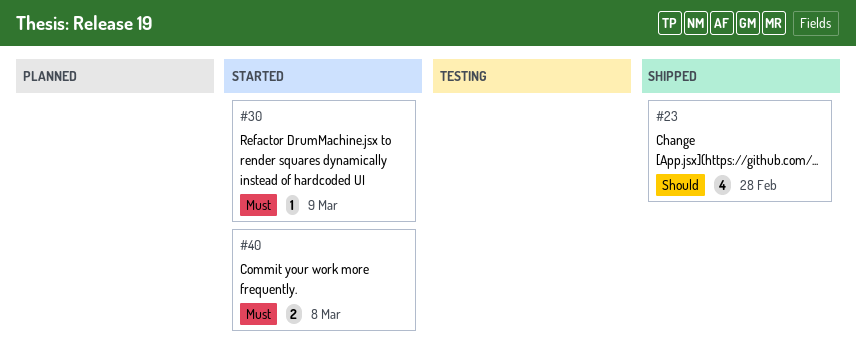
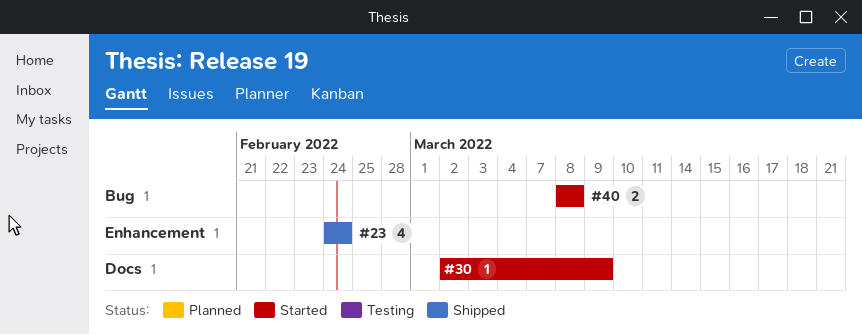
#23, due: Feb 28 -> Feb 24

